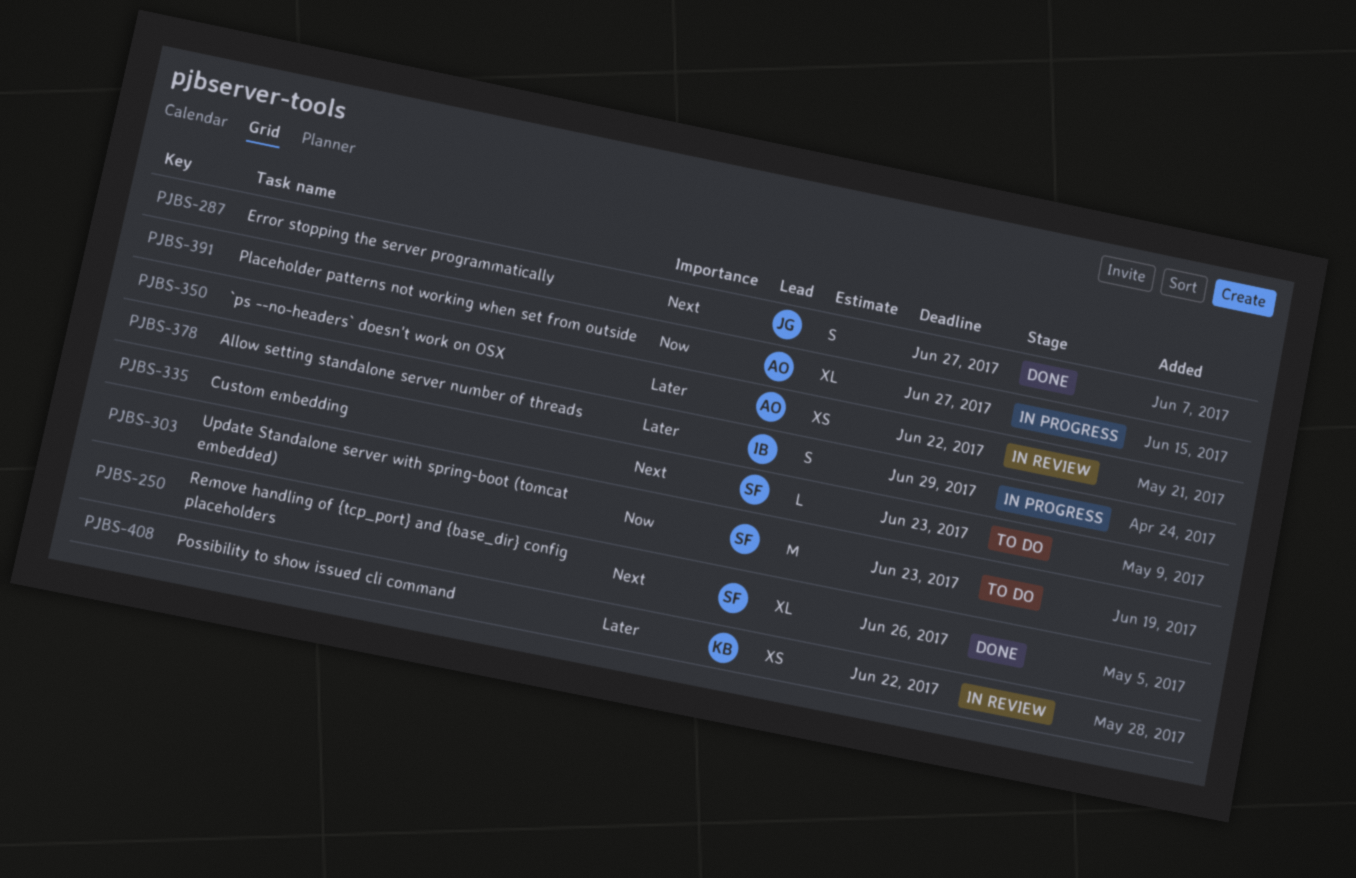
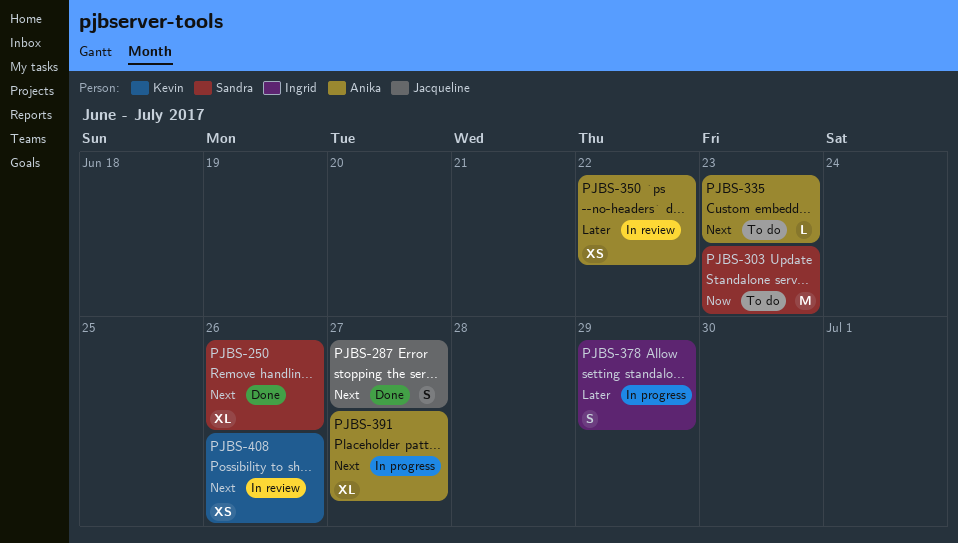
PJBS-335, owner: Sandra -> Anika
PJBS-391, priority: Now -> Next
PJBS-408, priority: Later -> Next
PJBS-408, due: Jun 22 -> Jun 26

